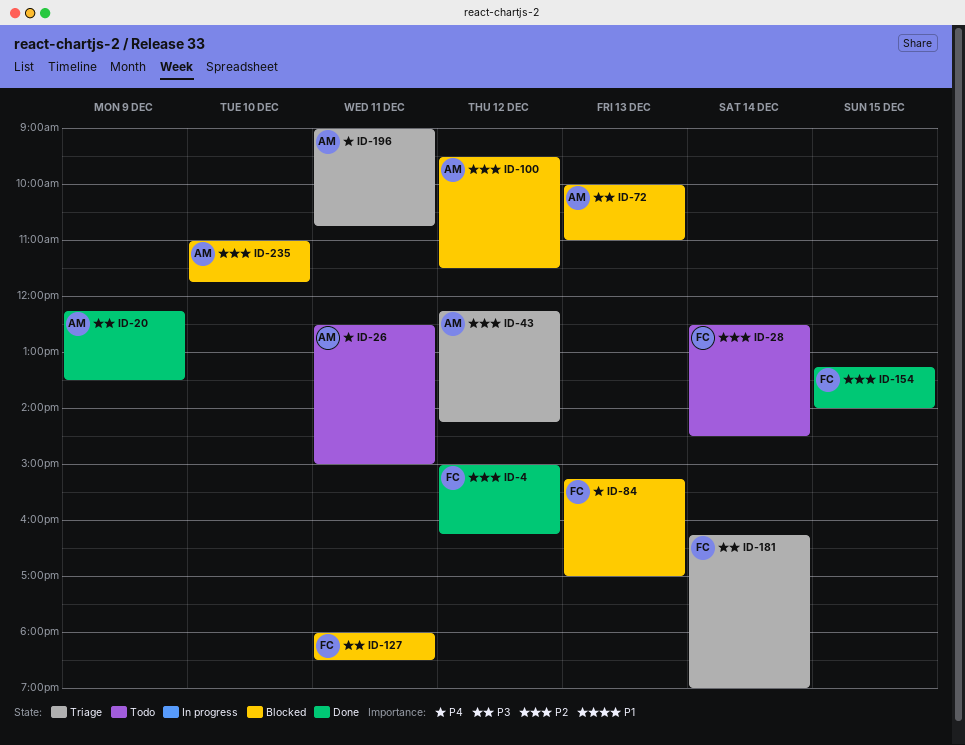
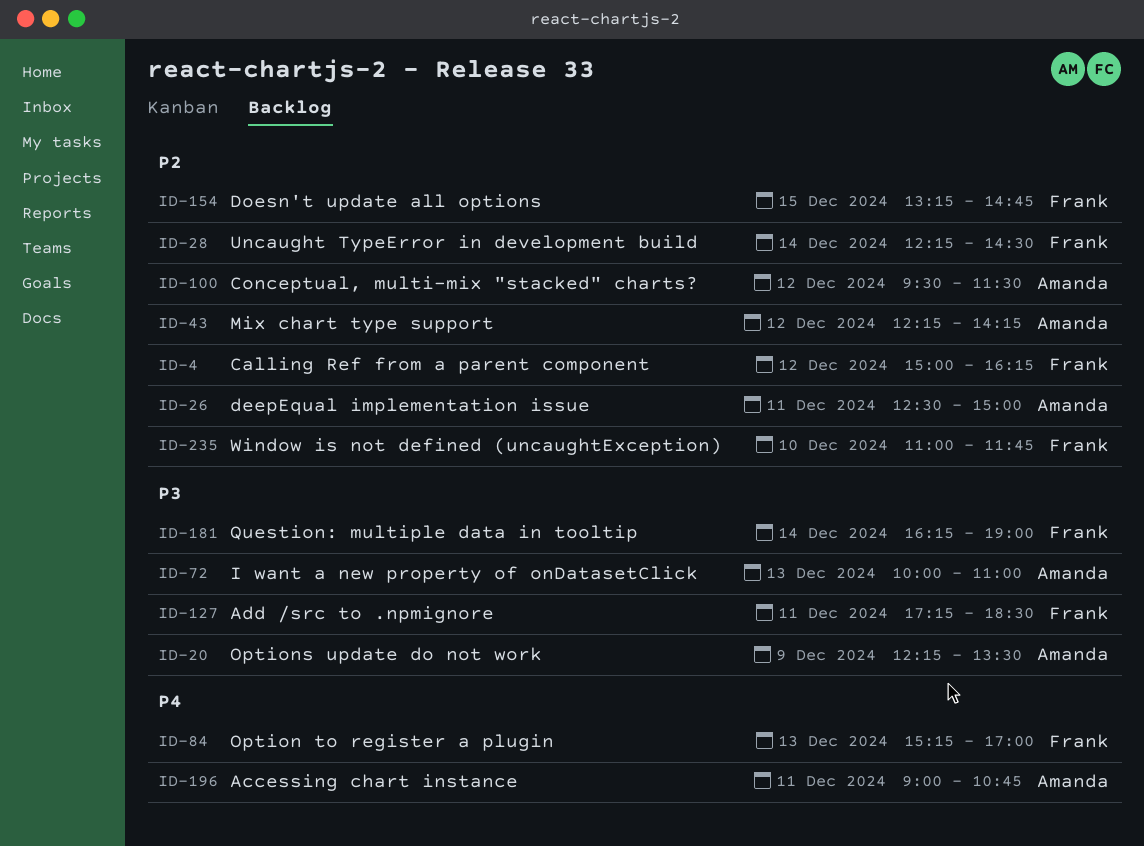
ID-26, priority: P4 -> P2
ID-28, begins: 12:30 -> 12:15
ID-127, begins: 18:00 -> 17:15
ID-154, ends: 14:00 -> 14:45
ID-235, owner: Amanda -> Frank

